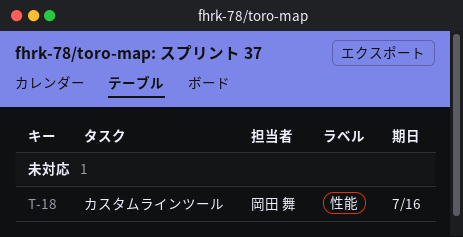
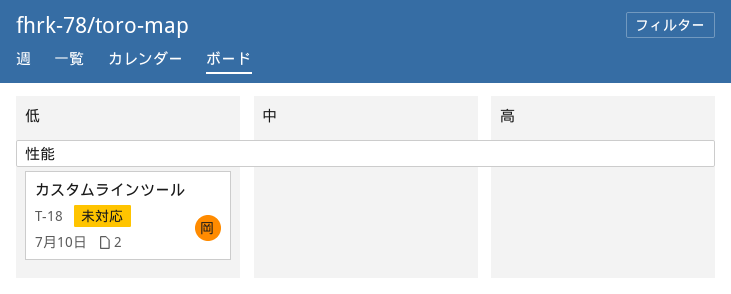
T-18, due: Jul 16 -> Jul 10

